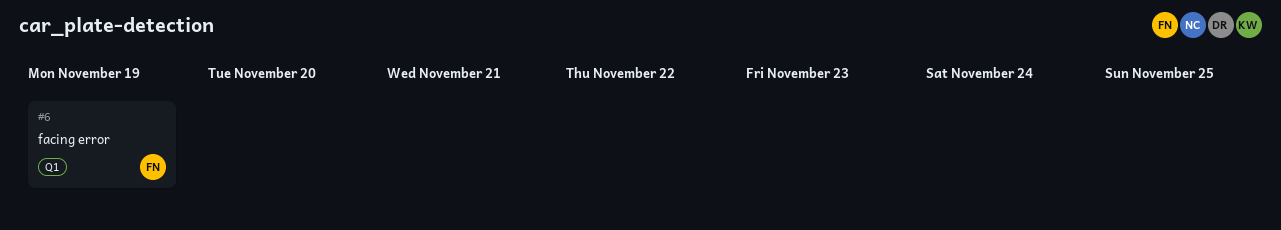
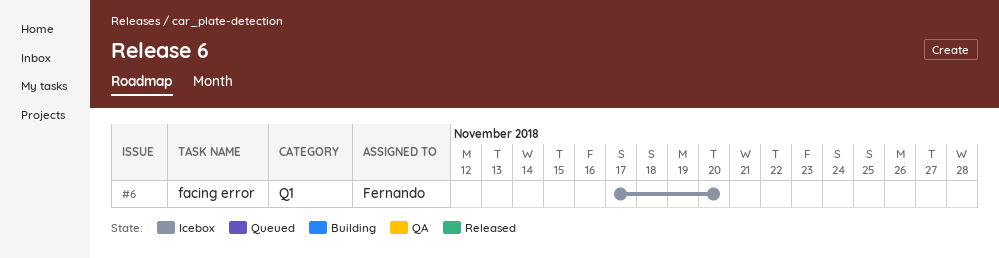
#6, due: Nov 19 -> Nov 20

